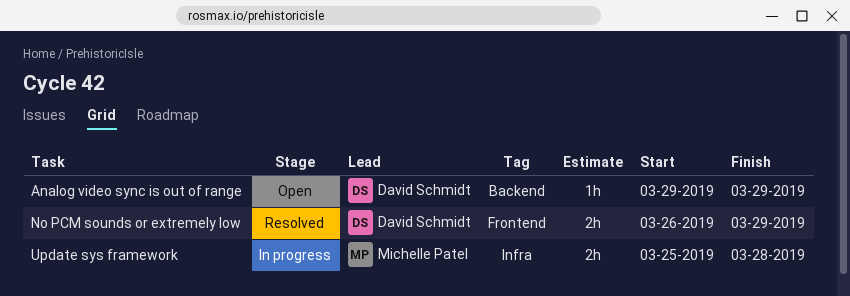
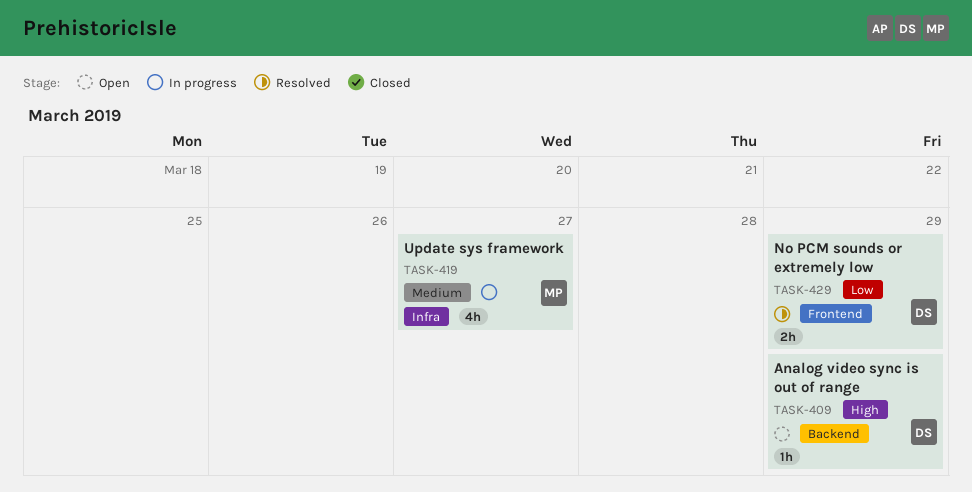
Update sys framework, estimate: 2h -> 4h
Update sys framework, due: Mar 28 -> Mar 27

